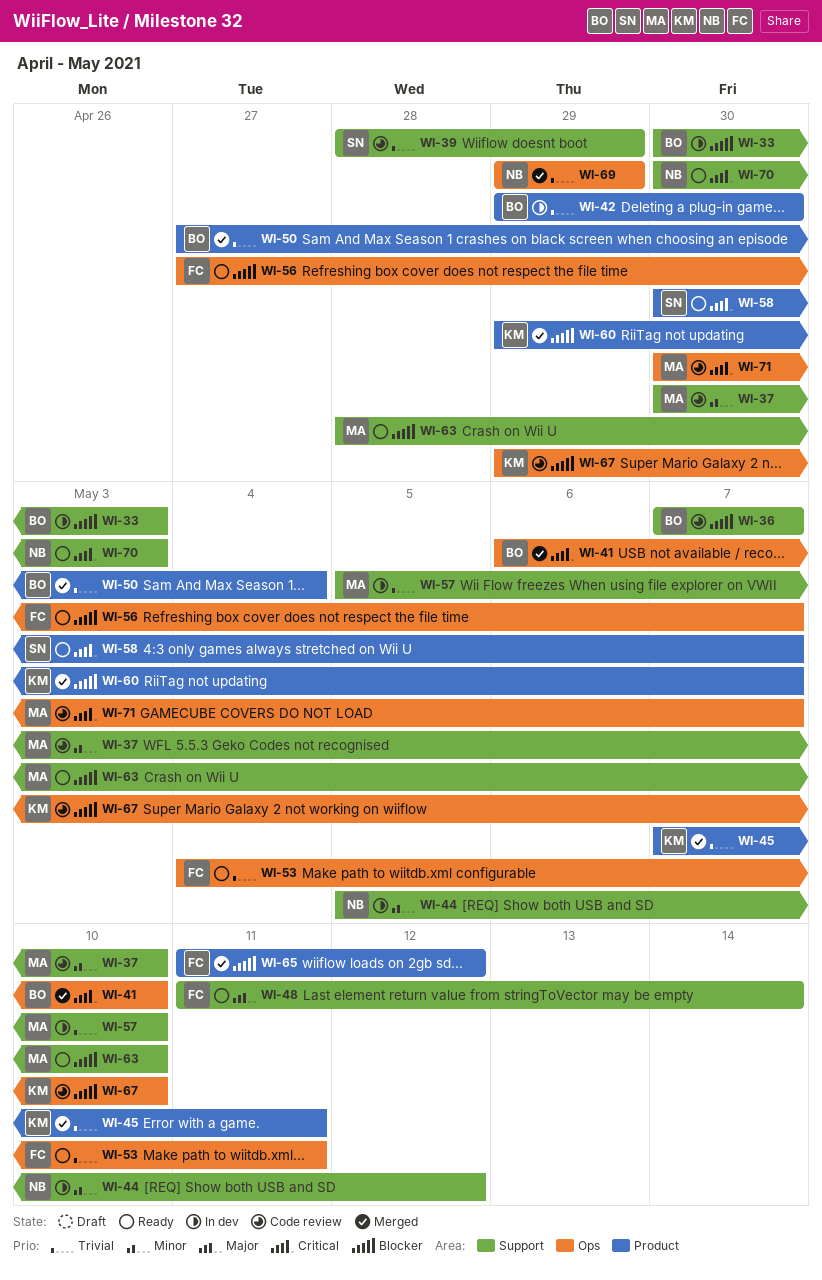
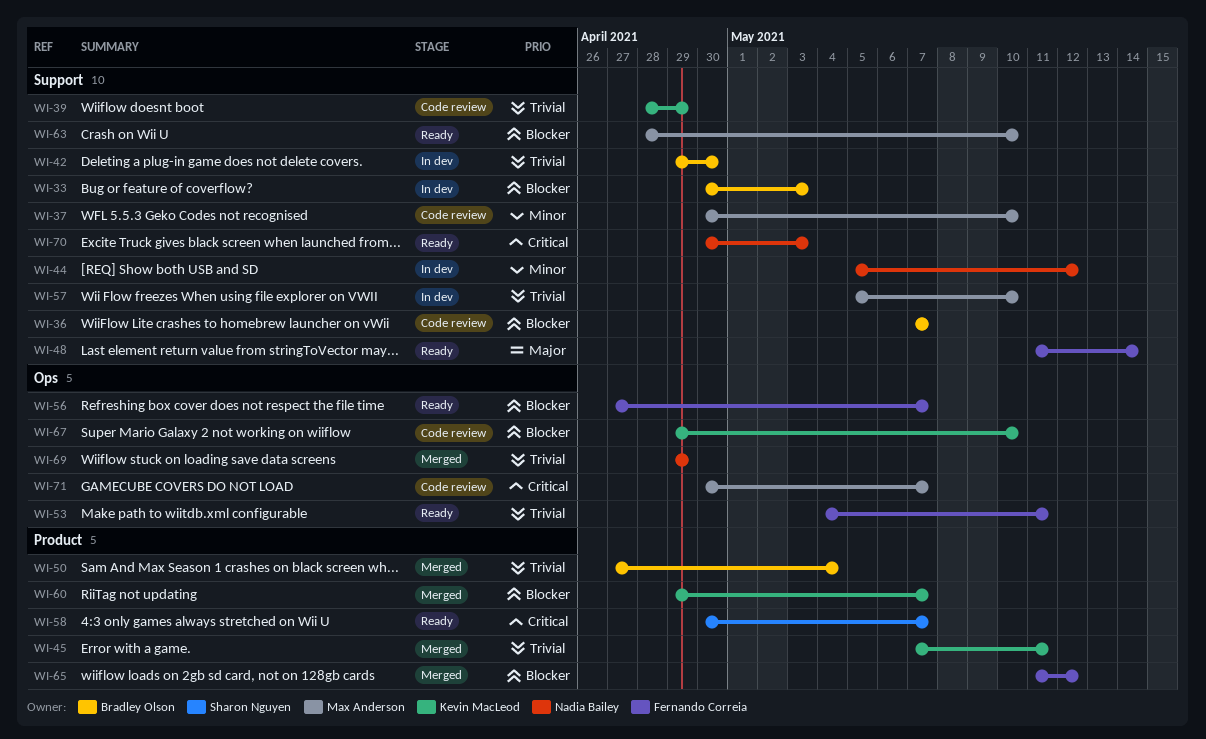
WI-39, owner: Sharon Nguyen -> Kevin MacLeod
WI-41: present -> none
WI-42, label: Product -> Support

